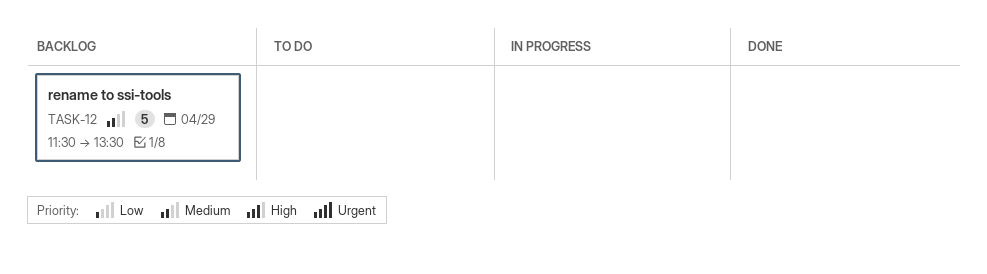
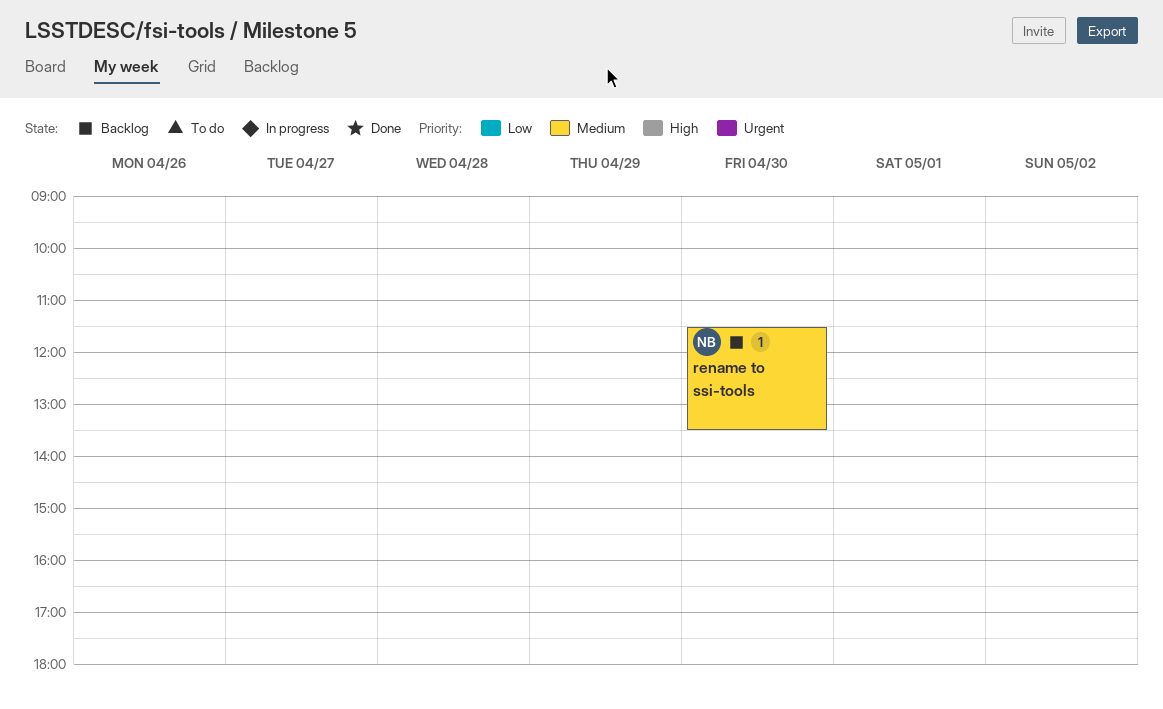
rename to ssi-tools, estimate: 5 -> 1
rename to ssi-tools, day: Apr 29 -> Apr 30

